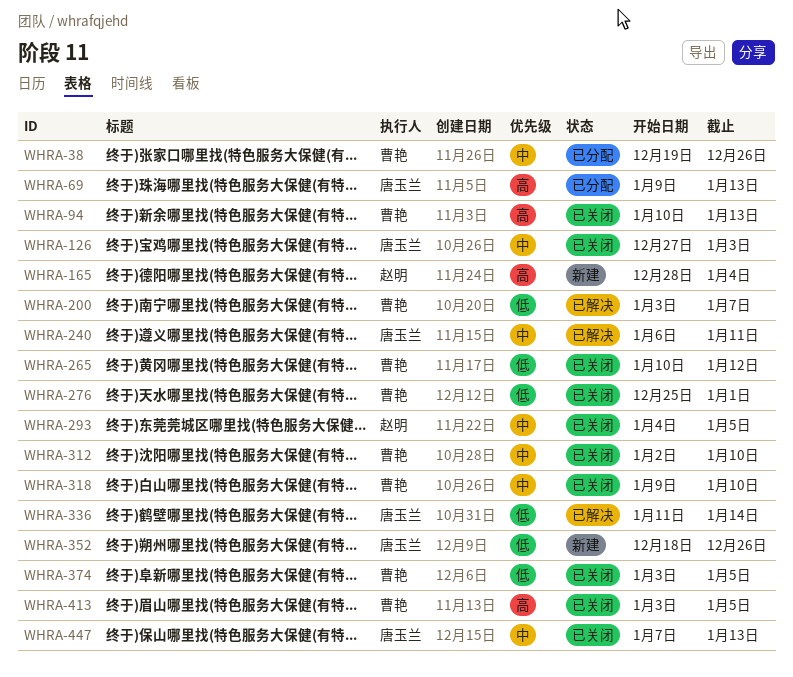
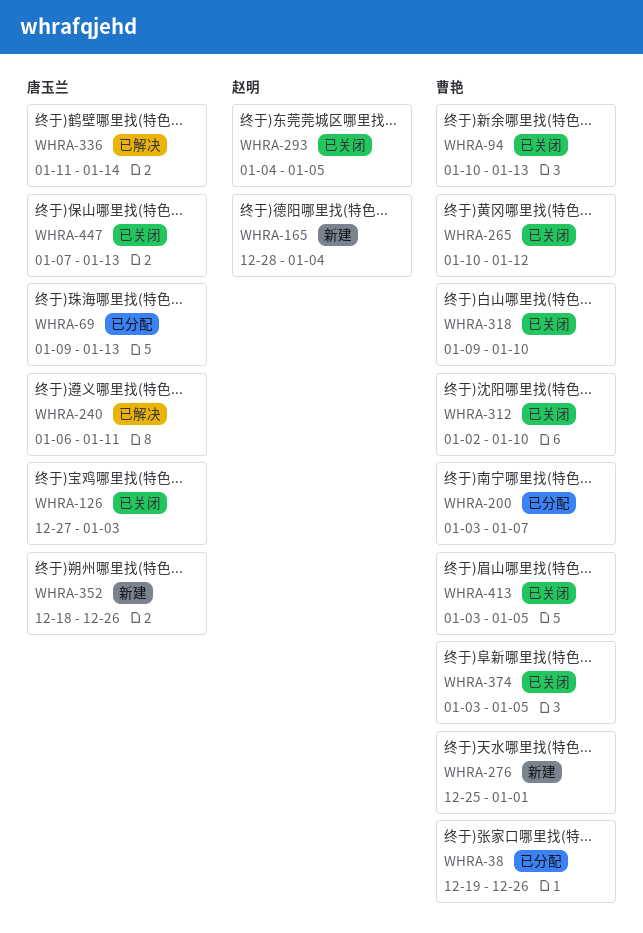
WHRA-200, status: 已解决 -> 已分配
WHRA-276, status: 已关闭 -> 新建

